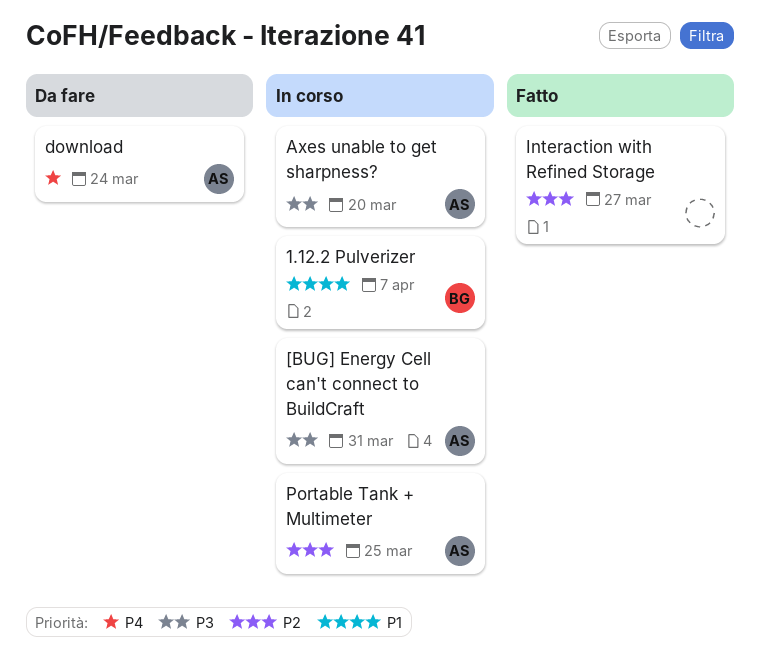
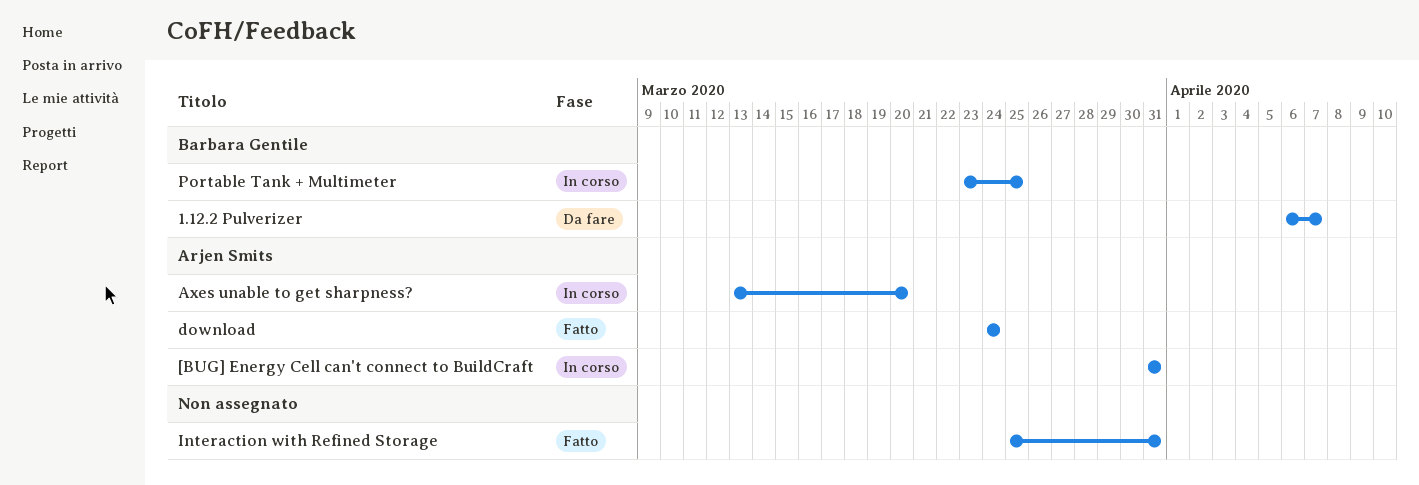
1.12.2 Pulverizer, status: In corso -> Da fare
download, status: Da fare -> Fatto
Interaction with Refined Storage, due: Mar 27 -> Mar 31
Portable Tank + Multimeter, owner: Arjen Smits -> Barbara Gentile

